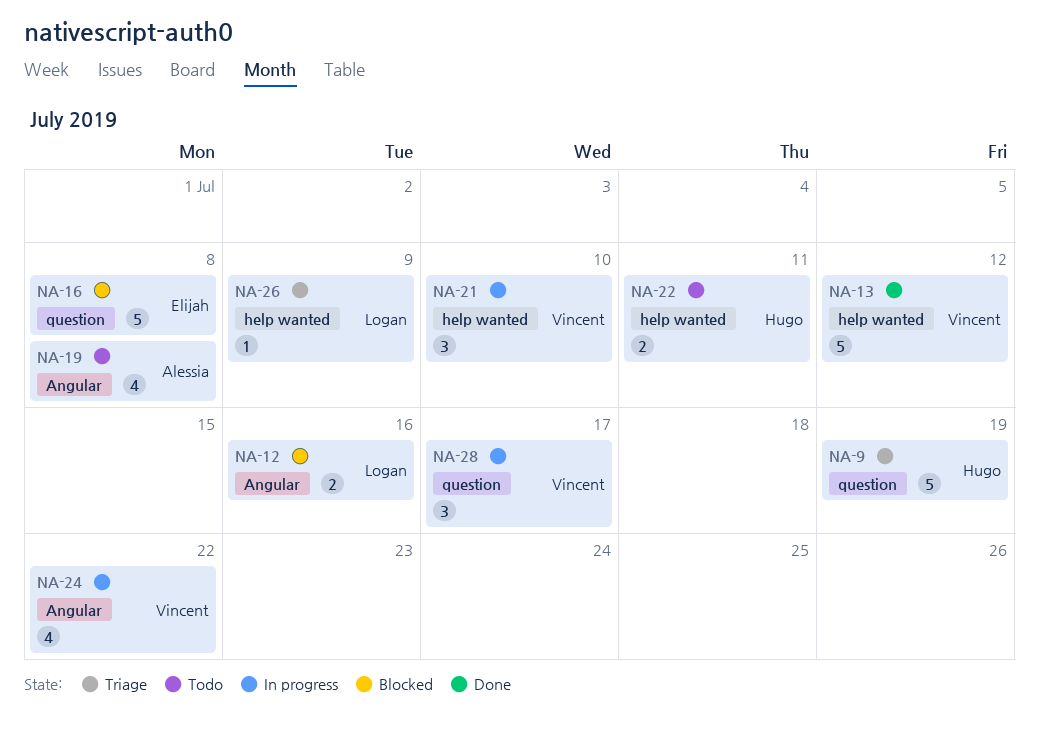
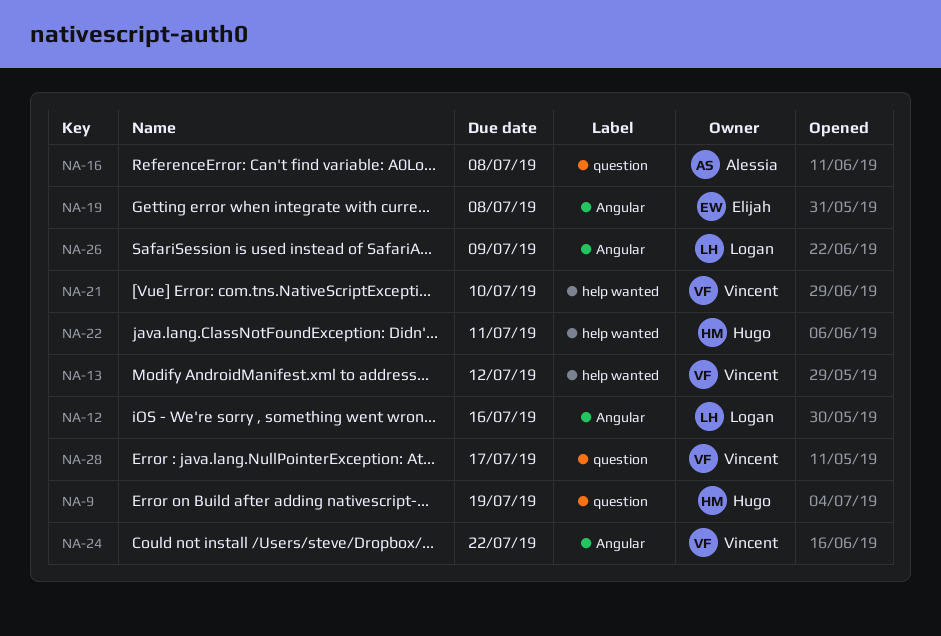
NA-16, owner: Elijah -> Alessia
NA-19, owner: Alessia -> Elijah
NA-26, label: help wanted -> Angular

